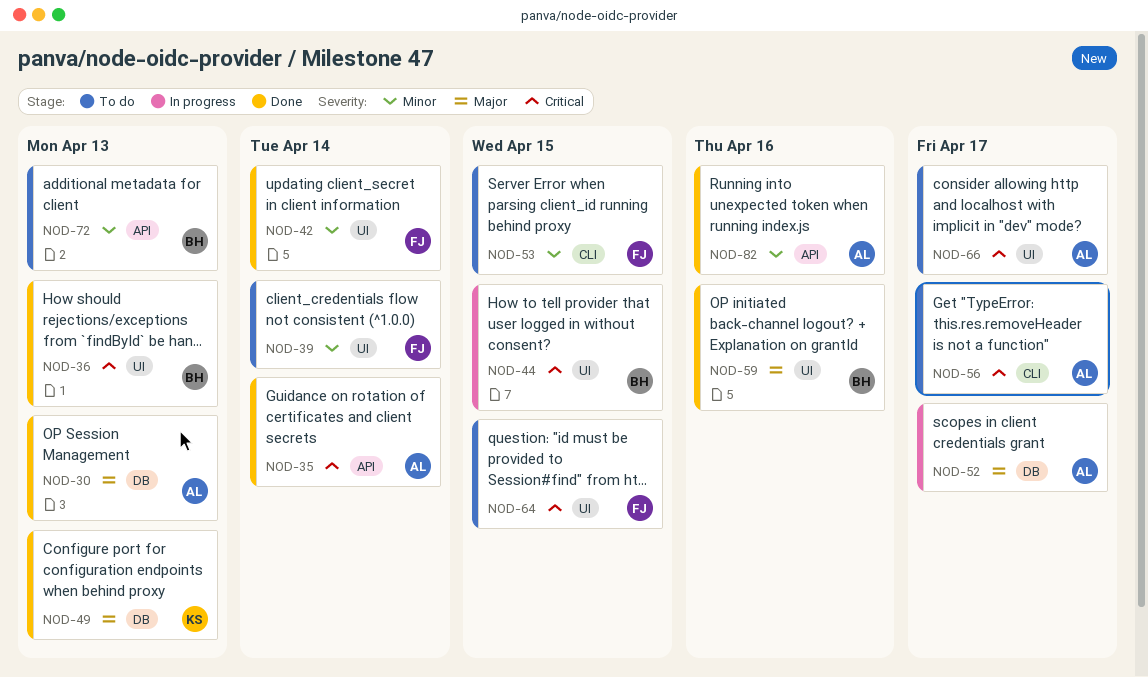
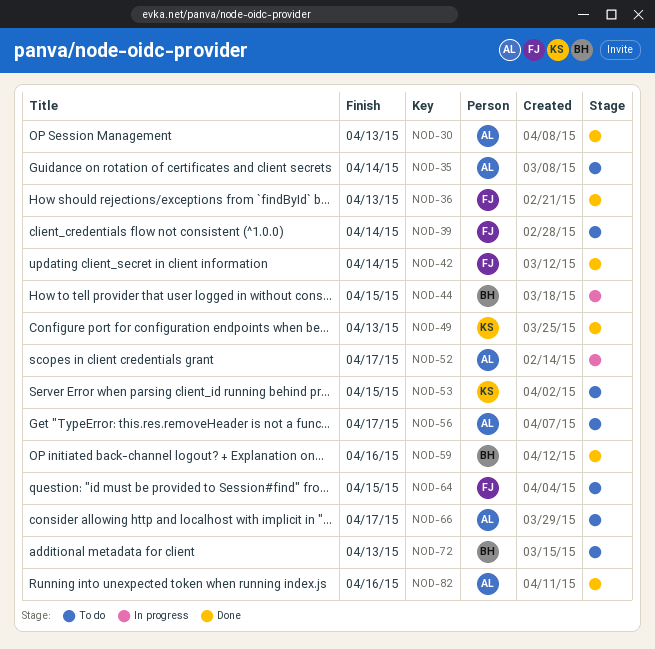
NOD-35, status: Done -> To do
NOD-36, owner: BH -> FJ
NOD-53, owner: FJ -> KS

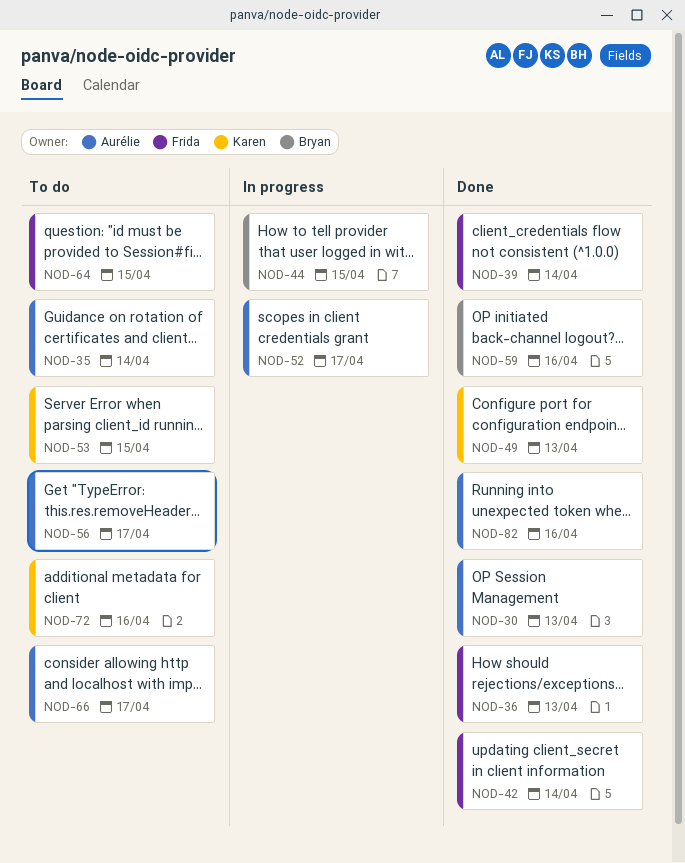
NOD-39, status: To do -> Done
NOD-72, owner: Bryan -> Karen
NOD-72, due: Apr 13 -> Apr 16

